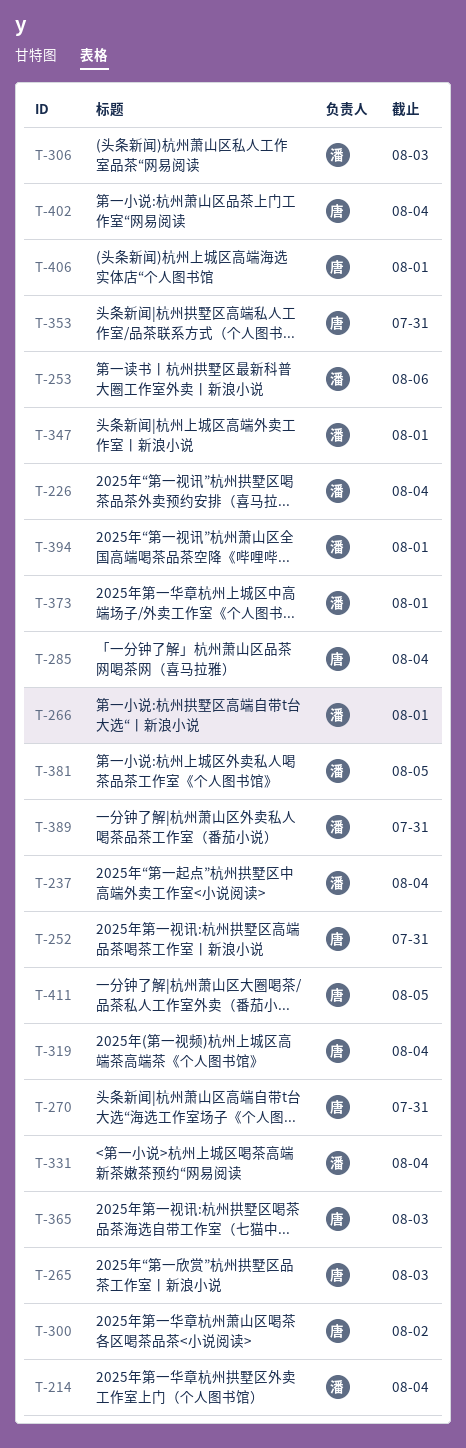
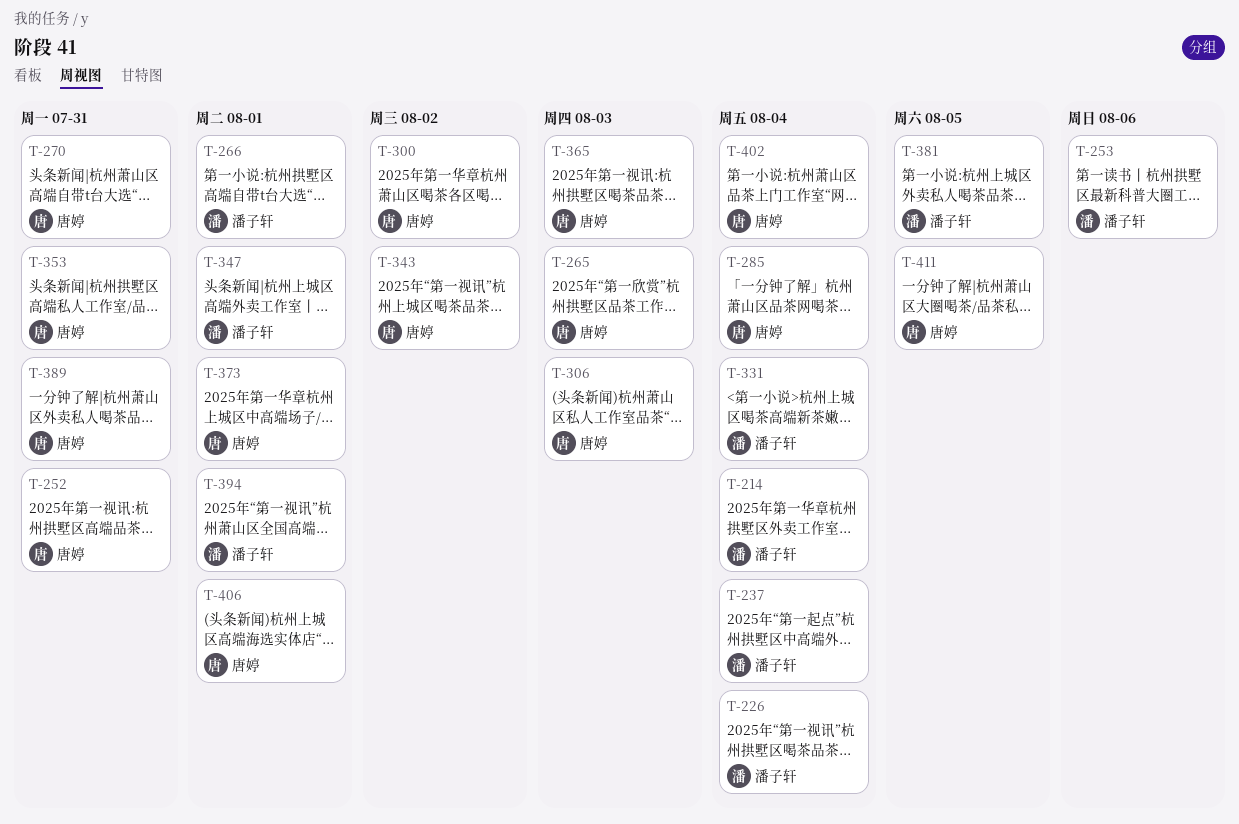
T-306, owner: 潘子轩 -> 唐婷
T-319: present -> none
T-343: none -> present
T-373, owner: 潘子轩 -> 唐婷
T-389, owner: 潘子轩 -> 唐婷

